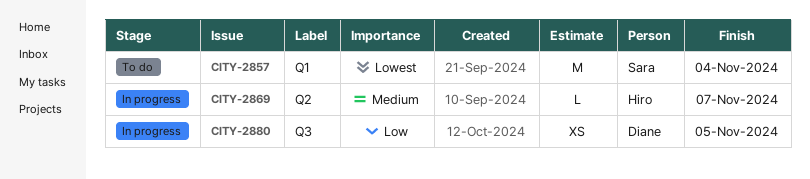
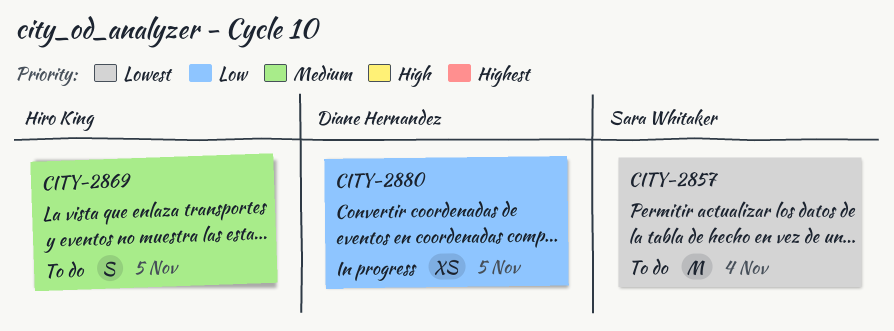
CITY-2869, status: In progress -> To do
CITY-2869, estimate: L -> S
CITY-2869, due: Nov 7 -> Nov 5

